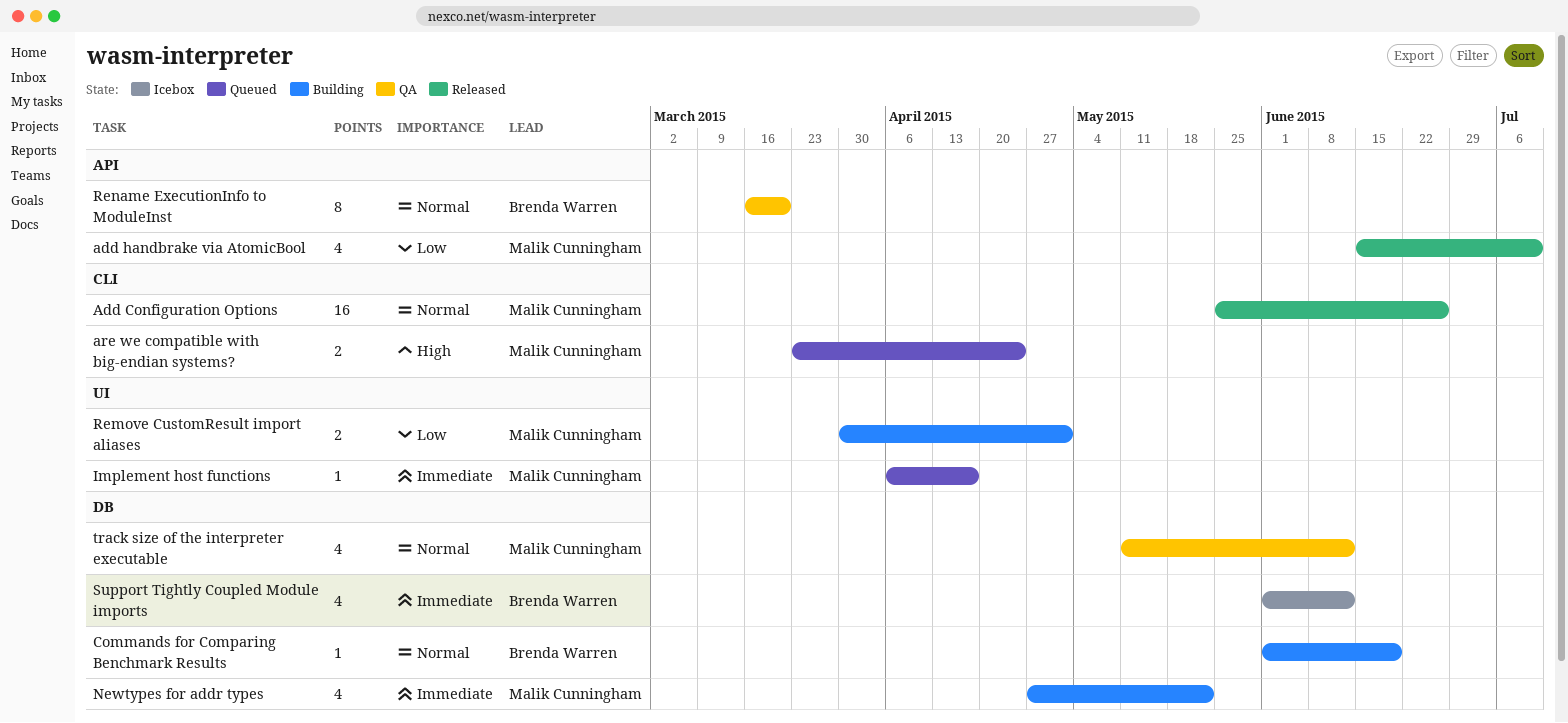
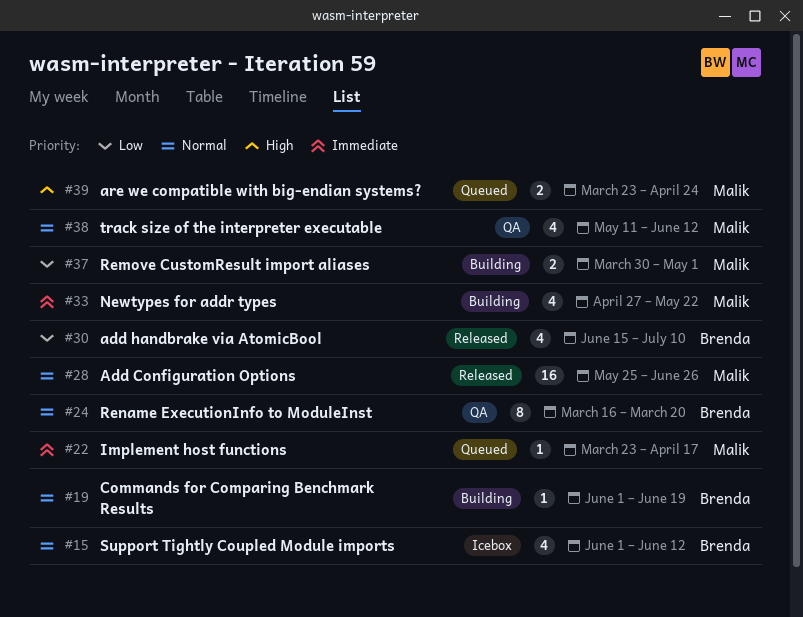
add handbrake via AtomicBool, owner: Malik Cunningham -> Brenda Warren
Implement host functions, start: Apr 6 -> Mar 23
Support Tightly Coupled Module imports, priority: Immediate -> Normal

